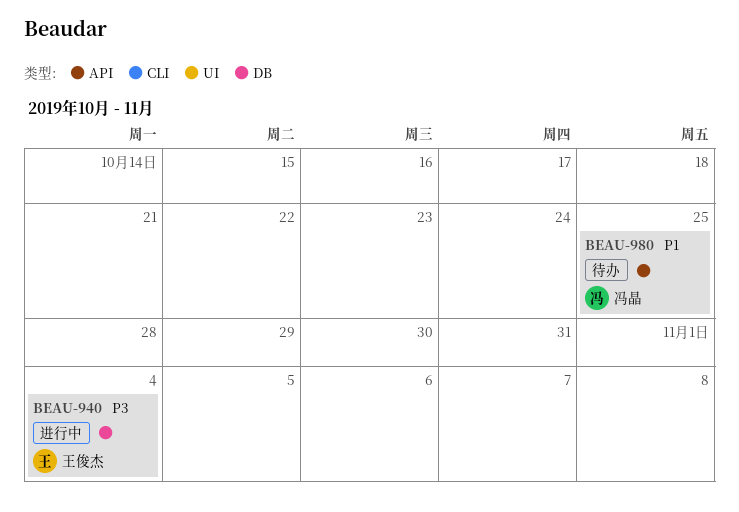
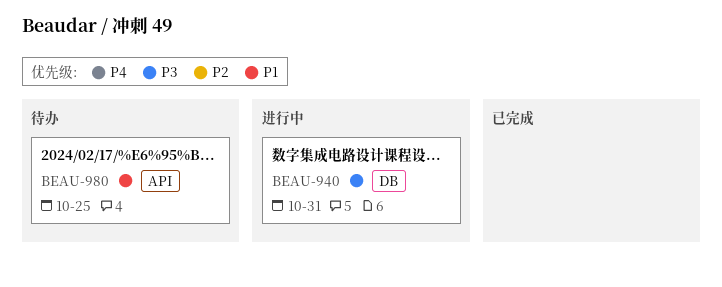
BEAU-940, due: Nov 4 -> Oct 31

